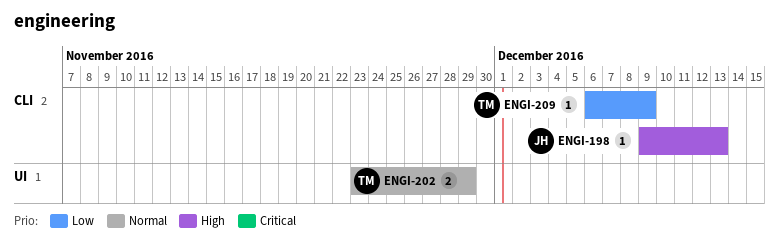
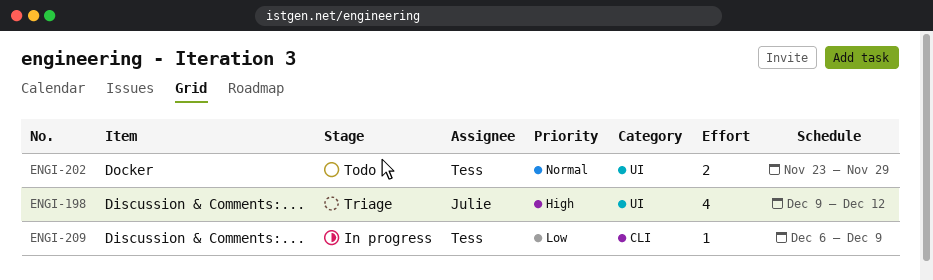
ENGI-198, label: CLI -> UI
ENGI-198, estimate: 1 -> 4
ENGI-198, due: Dec 13 -> Dec 12

